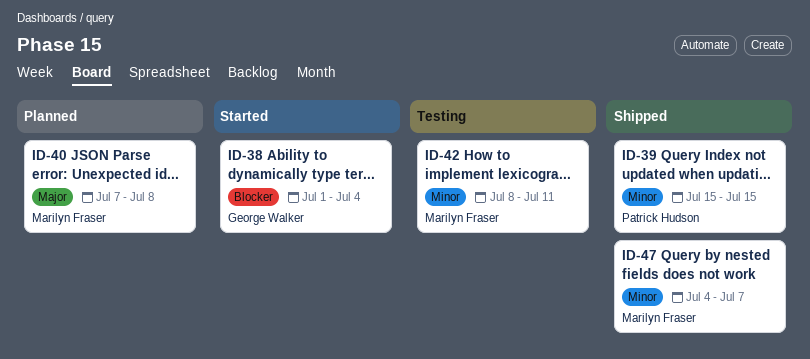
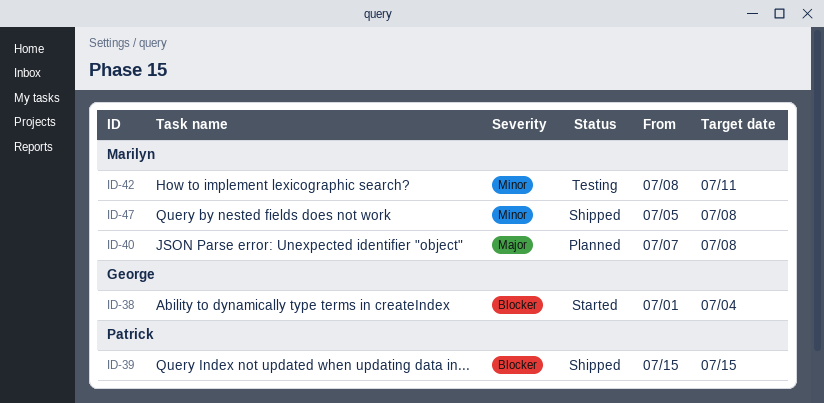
ID-39, priority: Minor -> Blocker
ID-47, start: Jul 4 -> Jul 5
ID-47, due: Jul 7 -> Jul 8

